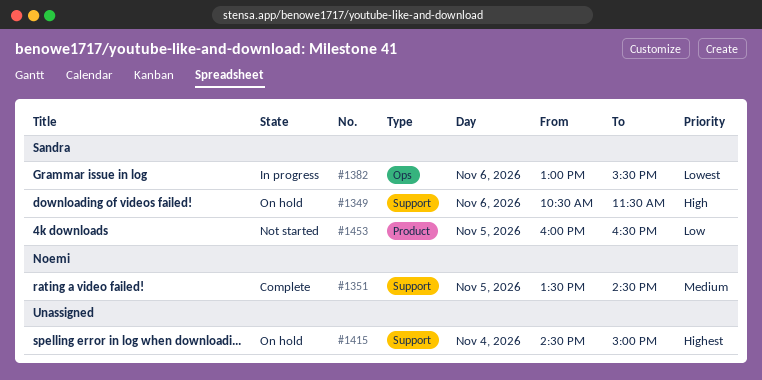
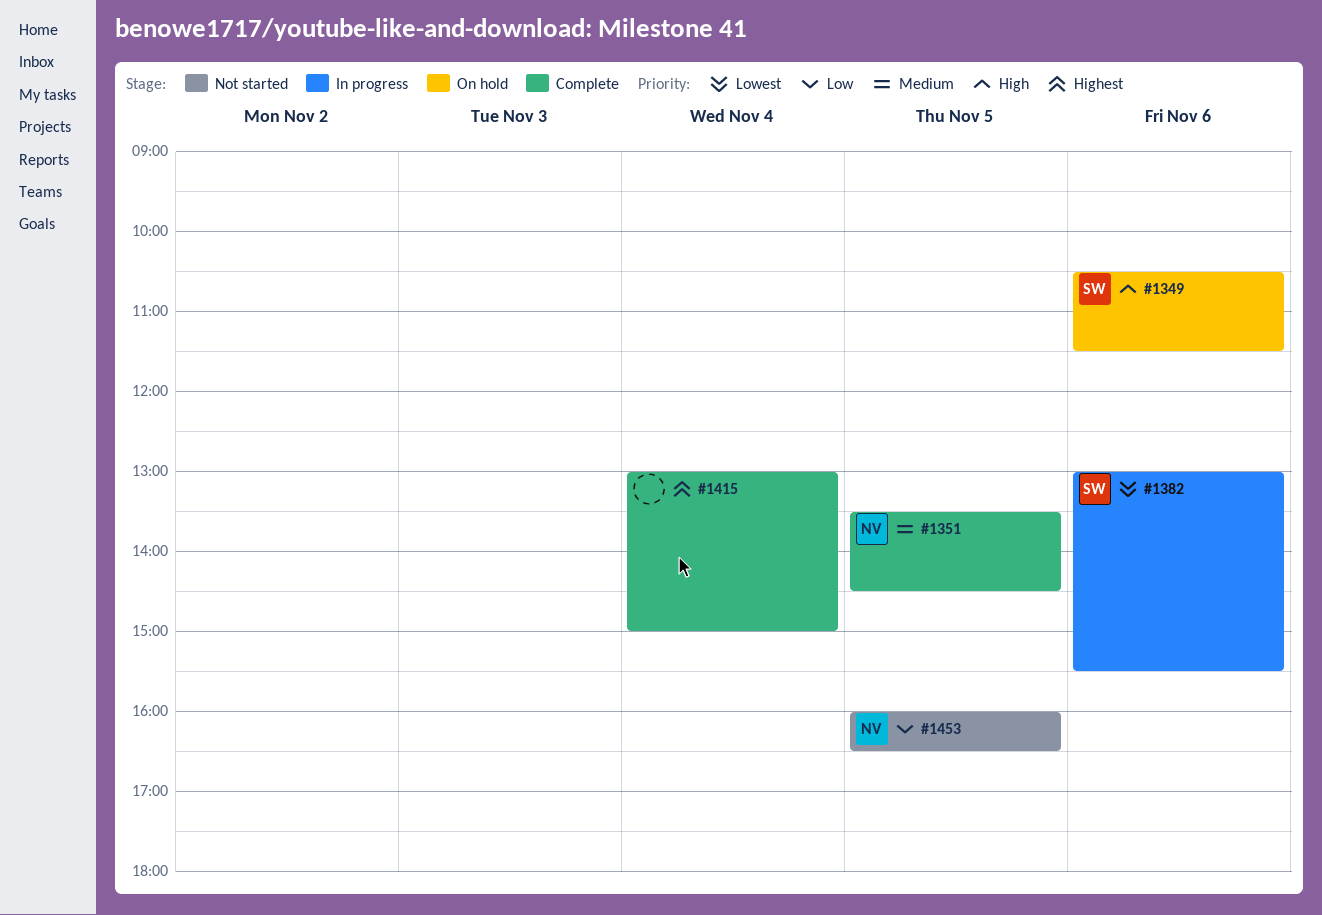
#1415, status: On hold -> Complete
#1415, begins: 14:30 -> 13:00
#1453, owner: Sandra -> Noemi

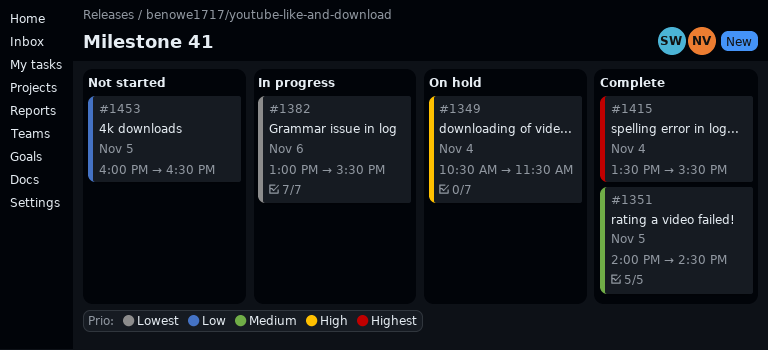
#1349, day: Nov 6 -> Nov 4
#1351, begins: 13:30 -> 14:00
#1415, begins: 13:00 -> 13:30
#1415, ends: 15:00 -> 15:30

